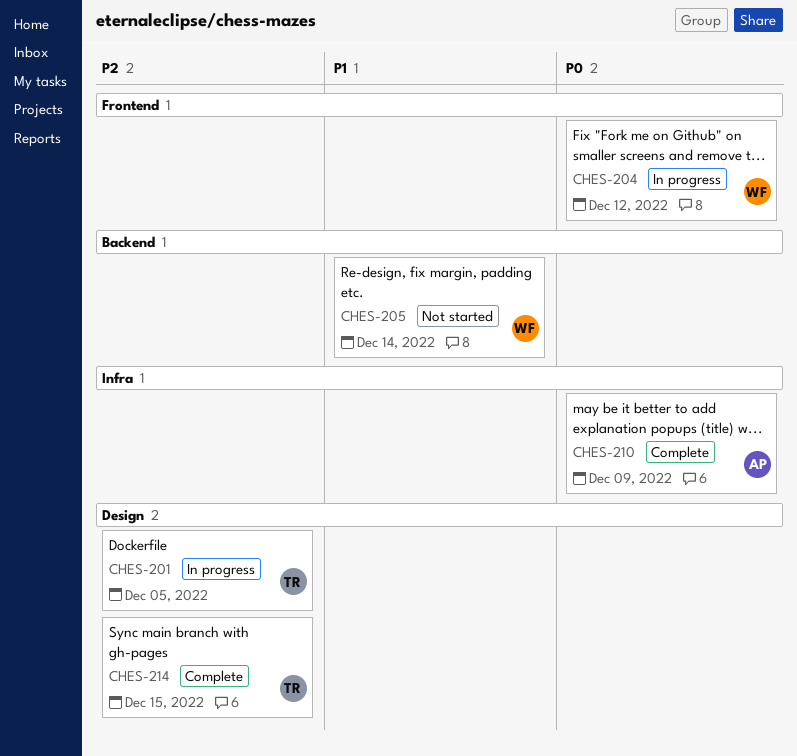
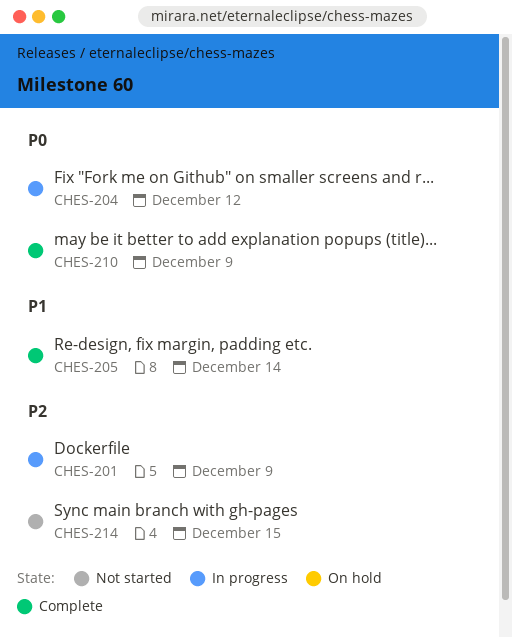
CHES-201, due: Dec 5 -> Dec 9
CHES-205, status: Not started -> Complete
CHES-214, status: Complete -> Not started

